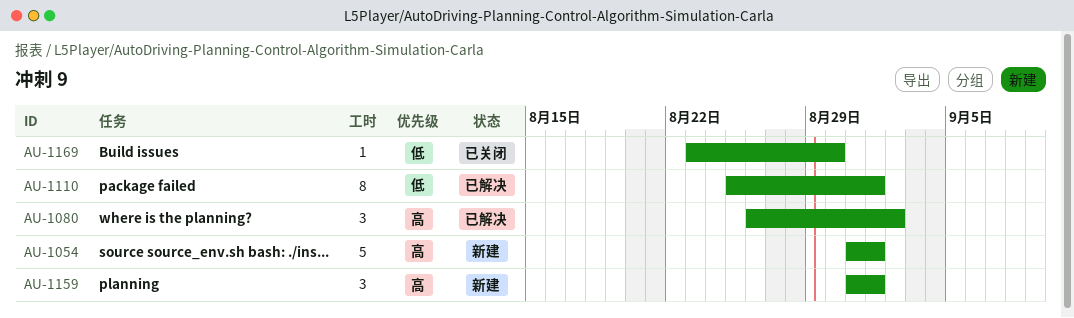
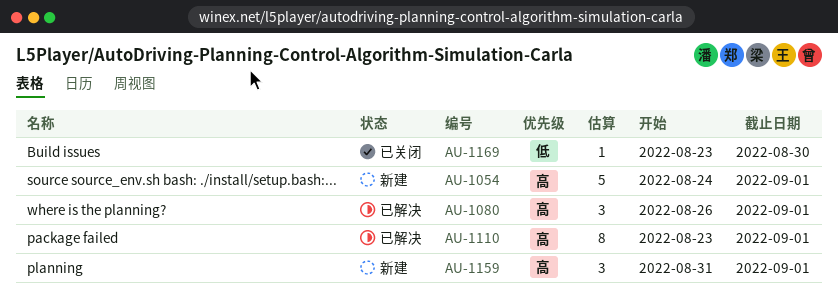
AU-1054, start: Aug 31 -> Aug 24
AU-1080, due: Sep 2 -> Sep 1
AU-1110, priority: 低 -> 高
AU-1110, start: Aug 25 -> Aug 23

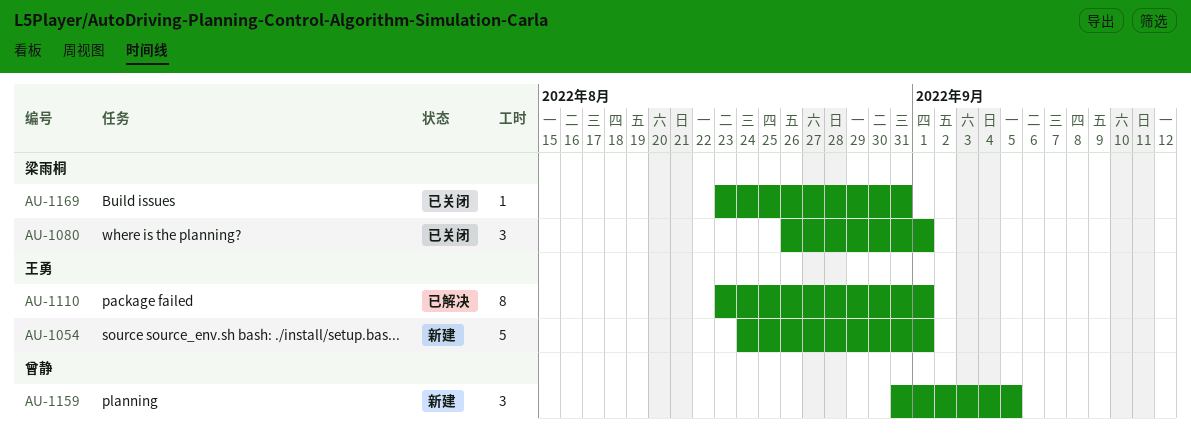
AU-1080, status: 已解决 -> 已关闭
AU-1159, due: Sep 1 -> Sep 5
AU-1169, due: Aug 30 -> Aug 31

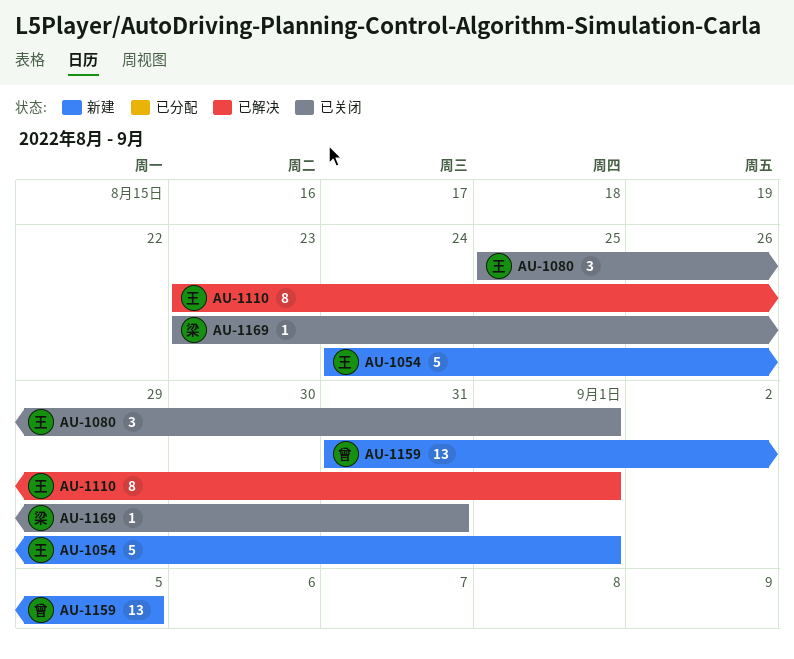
AU-1080, owner: 梁雨桐 -> 王勇
AU-1080, start: Aug 26 -> Aug 25
AU-1159, estimate: 3 -> 13

